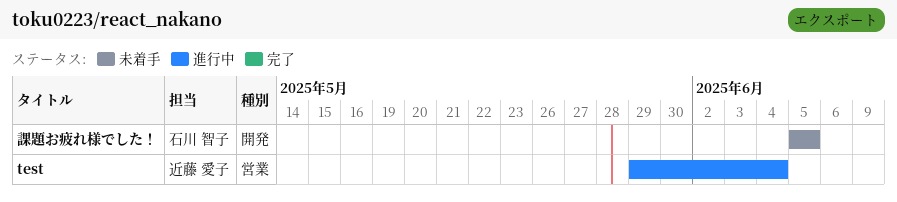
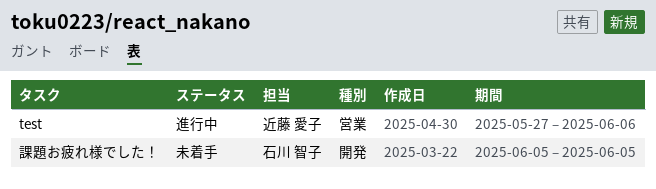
test, start: May 29 -> May 27
test, due: Jun 4 -> Jun 6

